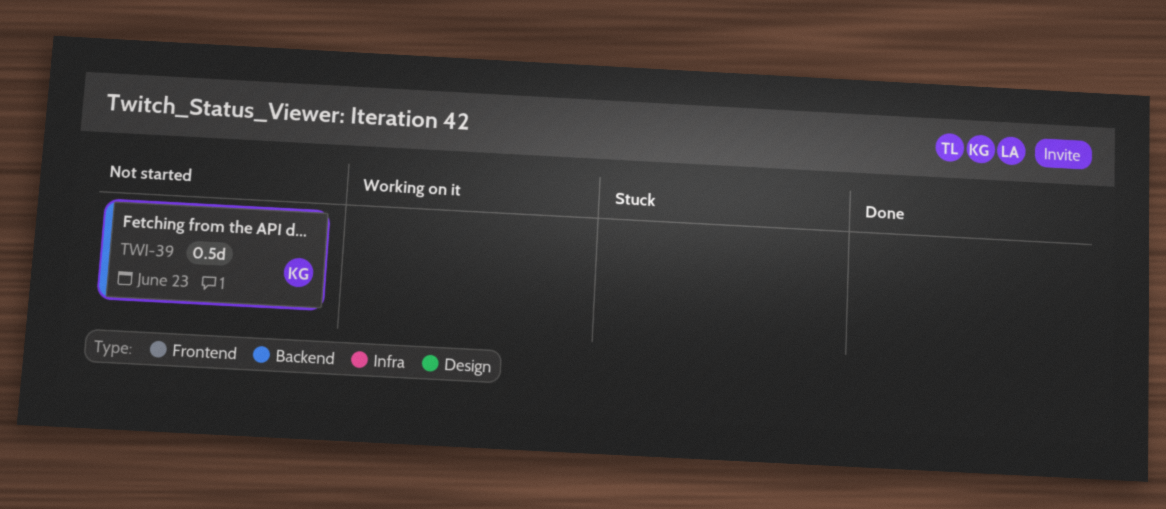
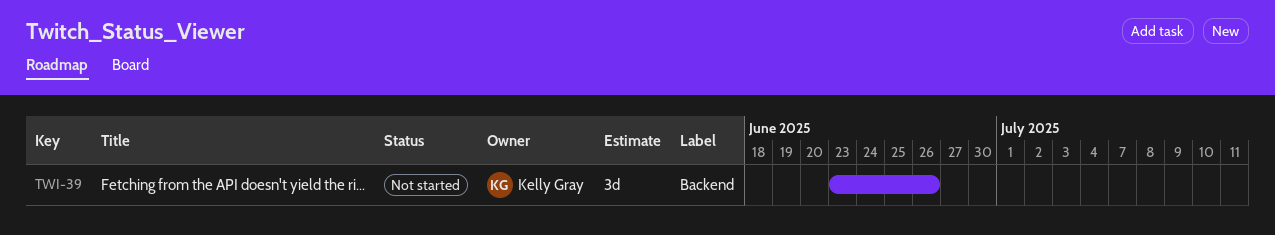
TWI-39, estimate: 0.5d -> 3d
TWI-39, due: Jun 23 -> Jun 26

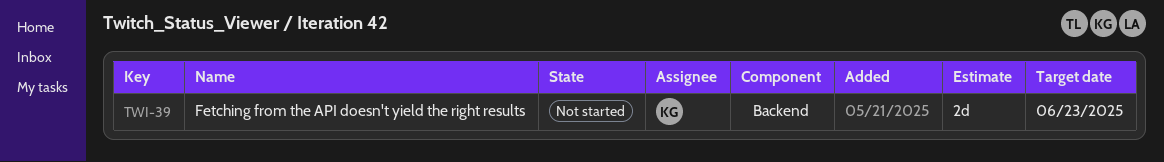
TWI-39, estimate: 3d -> 2d
TWI-39, due: Jun 26 -> Jun 23

